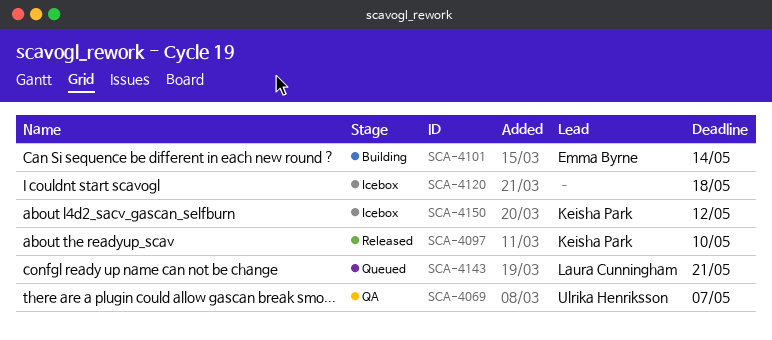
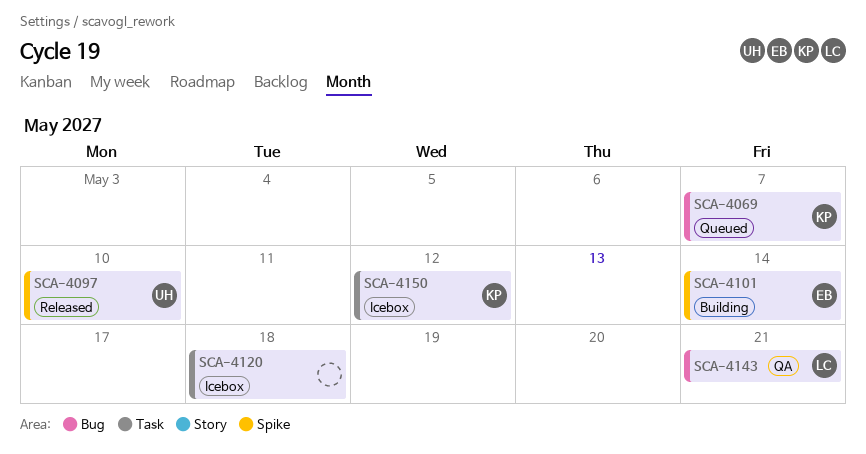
SCA-4069, status: QA -> Queued
SCA-4069, owner: Ulrika Henriksson -> Keisha Park
SCA-4097, owner: Keisha Park -> Ulrika Henriksson
SCA-4143, status: Queued -> QA

